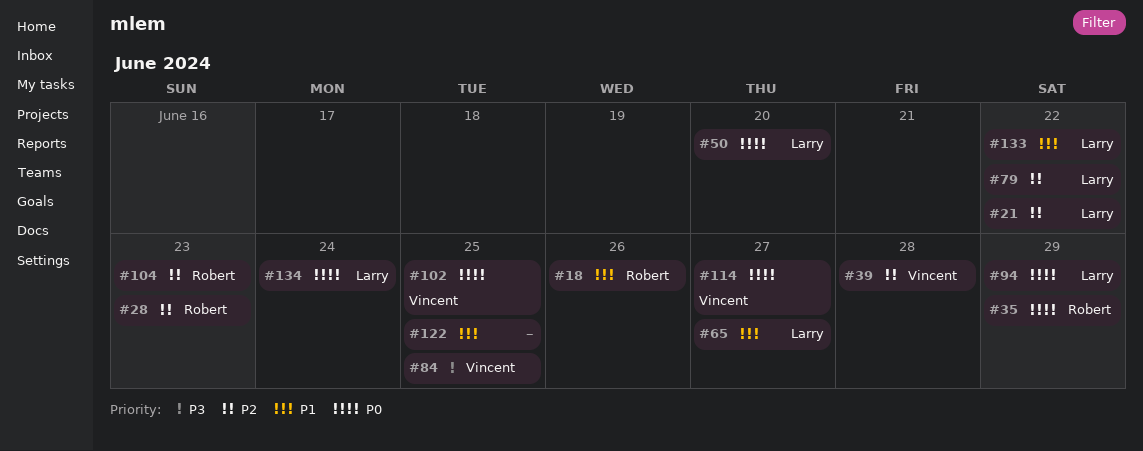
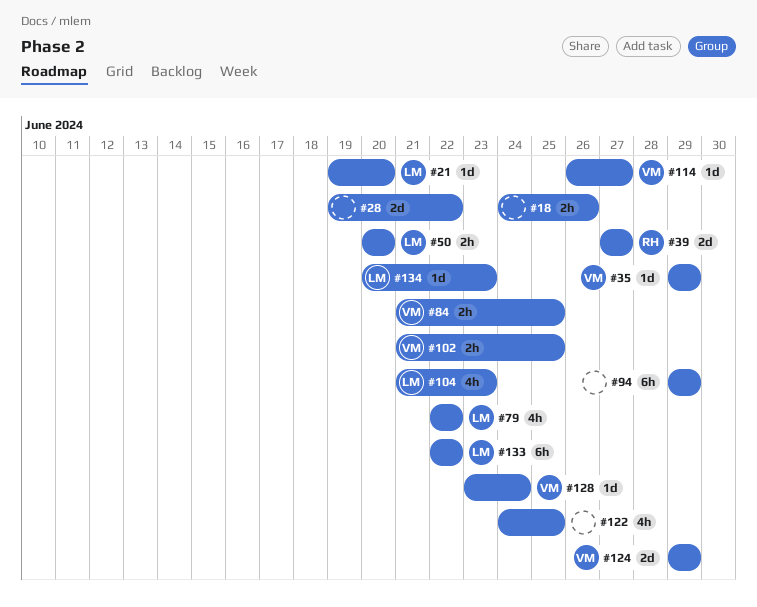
#18, owner: Robert -> none
#21, due: Jun 22 -> Jun 20
#28, owner: Robert -> none
#28, due: Jun 23 -> Jun 22
#35, owner: Robert -> Vincent
#39, owner: Vincent -> Robert
#39, due: Jun 28 -> Jun 27
#65: present -> none
#94, owner: Larry -> none
#104, owner: Robert -> Larry
#124: none -> present
#128: none -> present
#134, due: Jun 24 -> Jun 23

